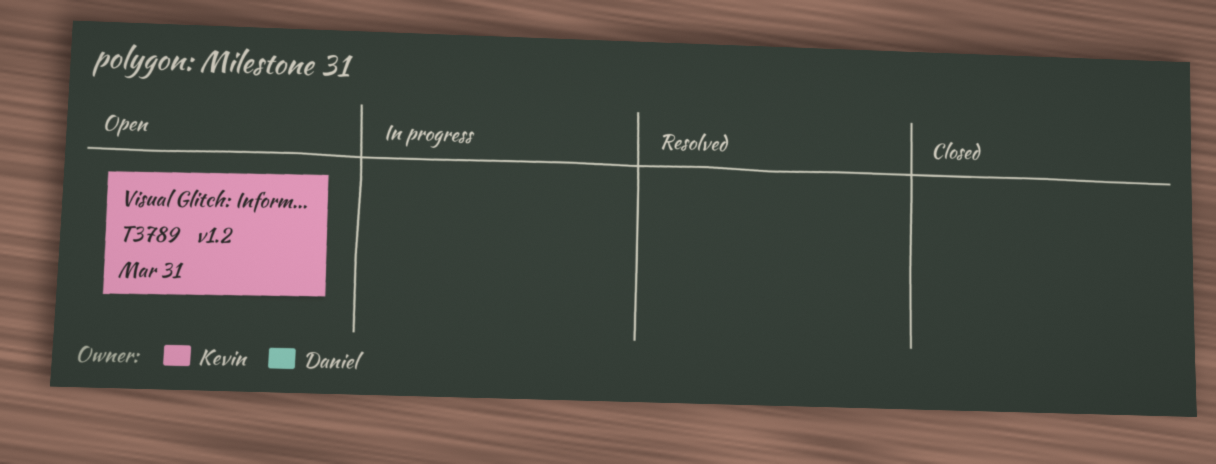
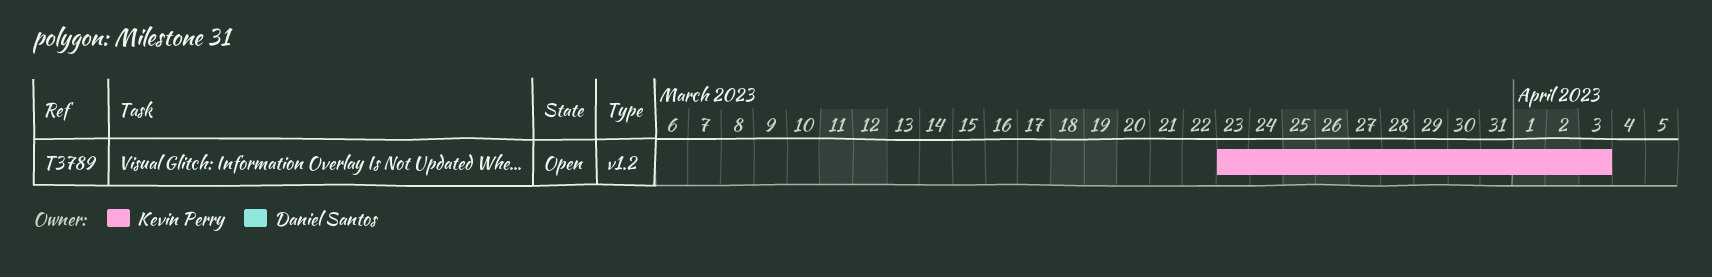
T3789, due: Mar 31 -> Apr 3

